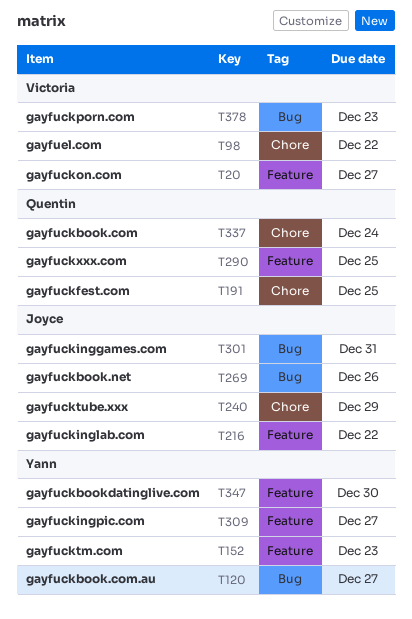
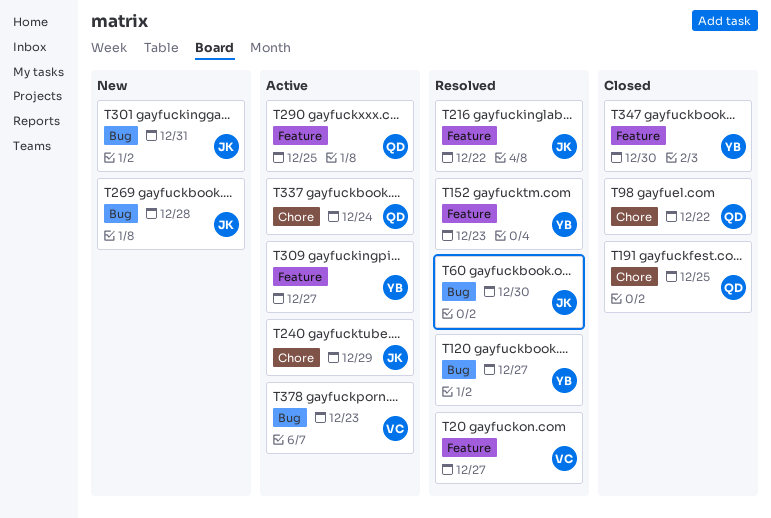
T60: none -> present
T98, owner: Victoria -> Quentin
T269, due: Dec 26 -> Dec 28

